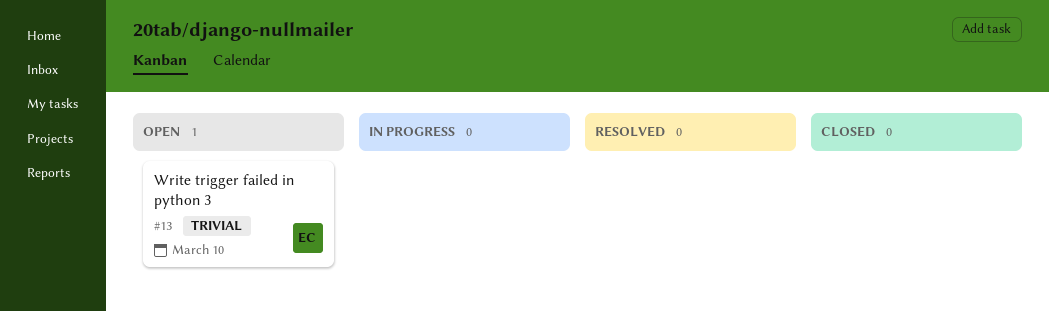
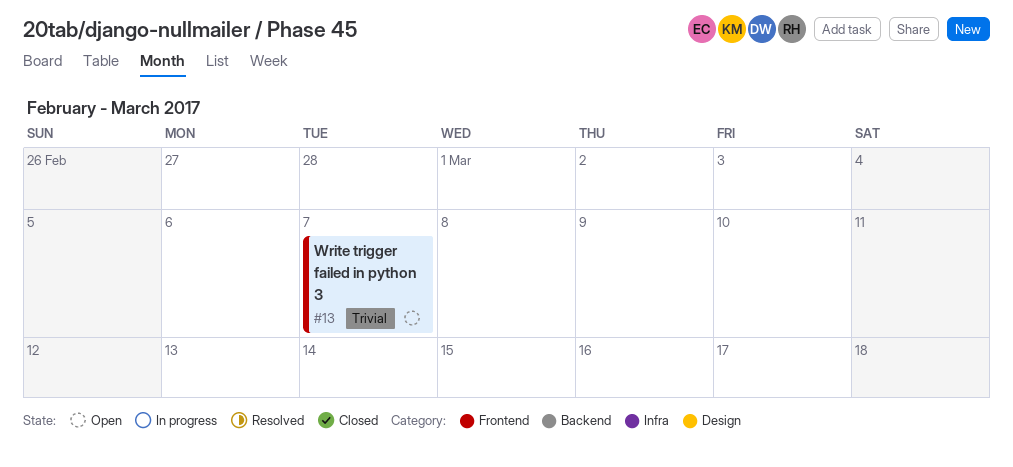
#13, due: Mar 10 -> Mar 7

